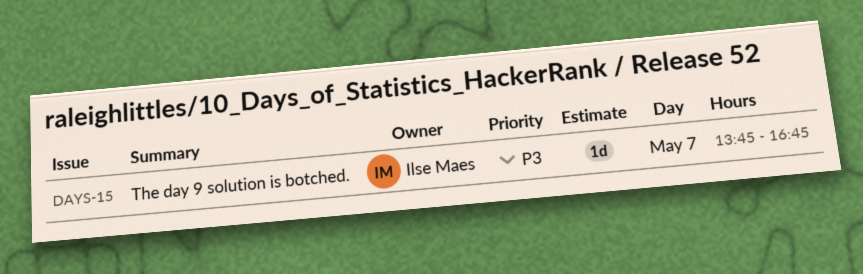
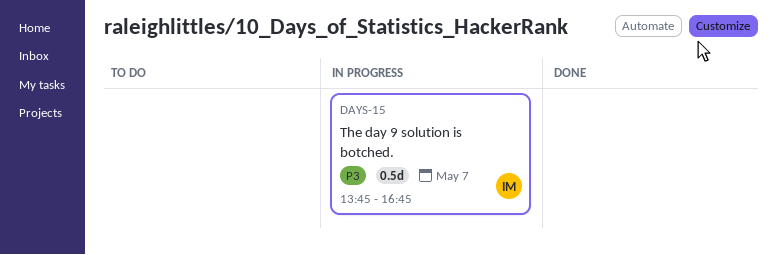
DAYS-15, estimate: 1d -> 0.5d

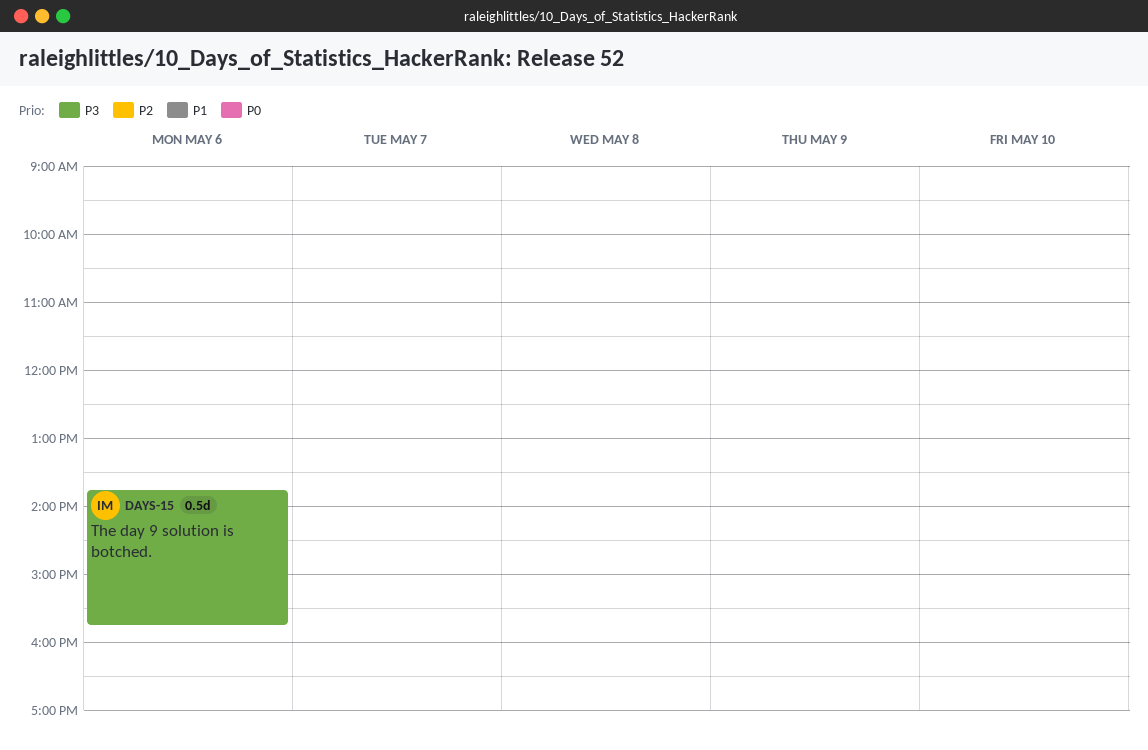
DAYS-15, day: May 7 -> May 6
DAYS-15, ends: 16:45 -> 15:45

